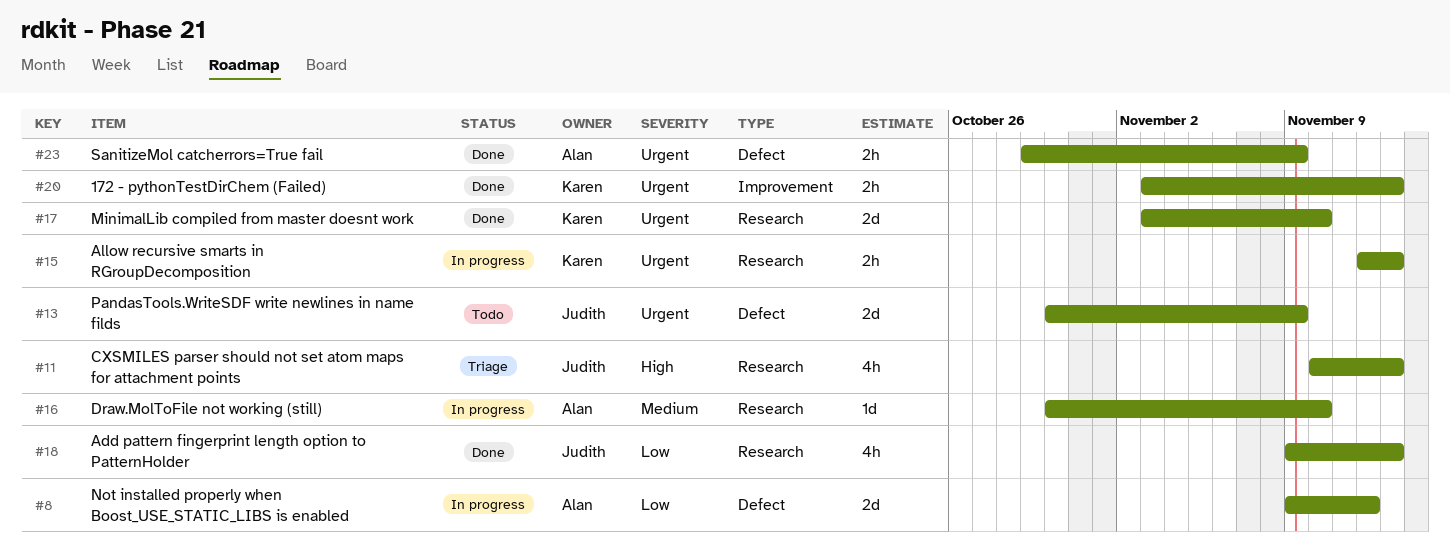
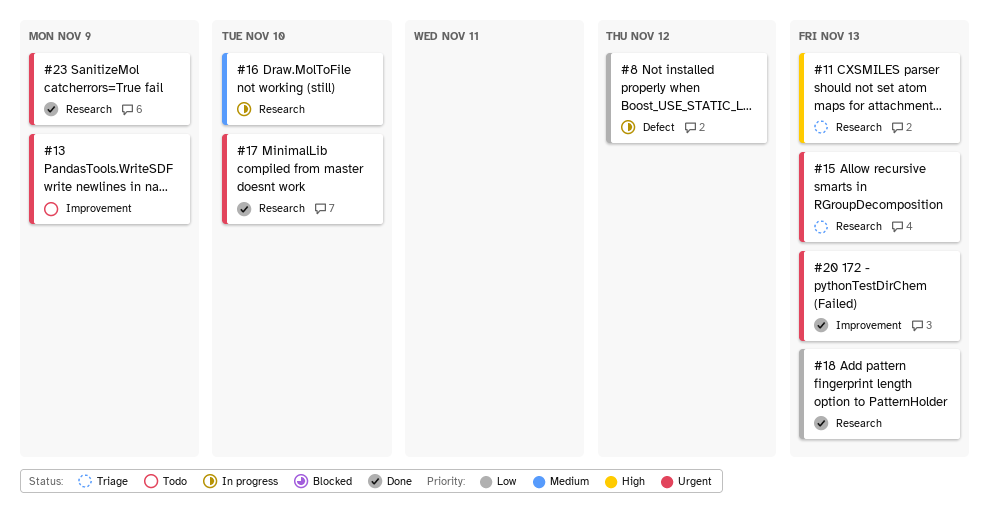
#13, label: Defect -> Improvement
#15, status: In progress -> Triage
#23, label: Defect -> Research

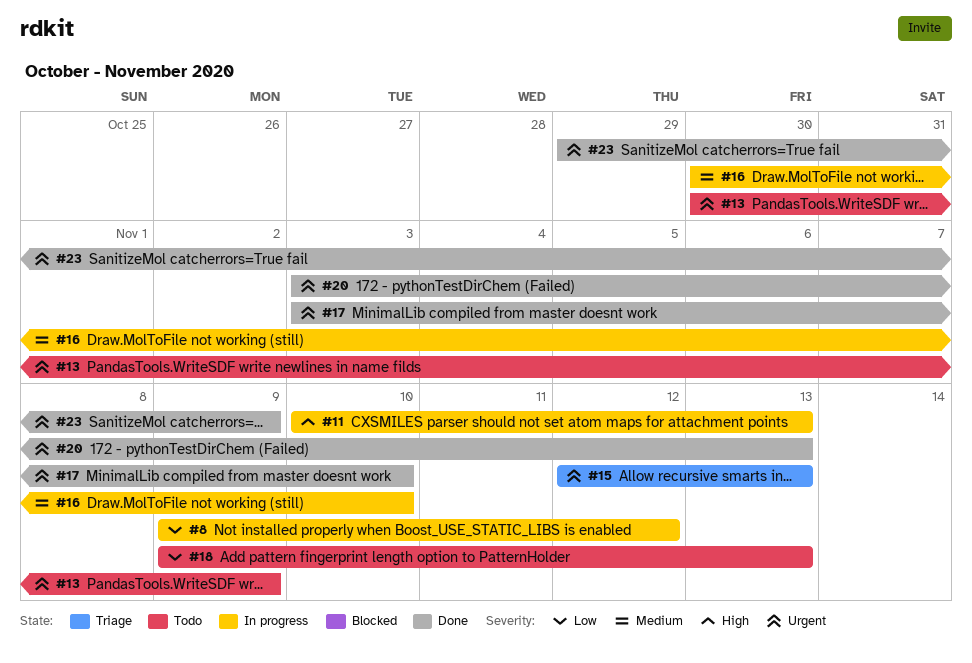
#11, status: Triage -> In progress
#18, status: Done -> Todo

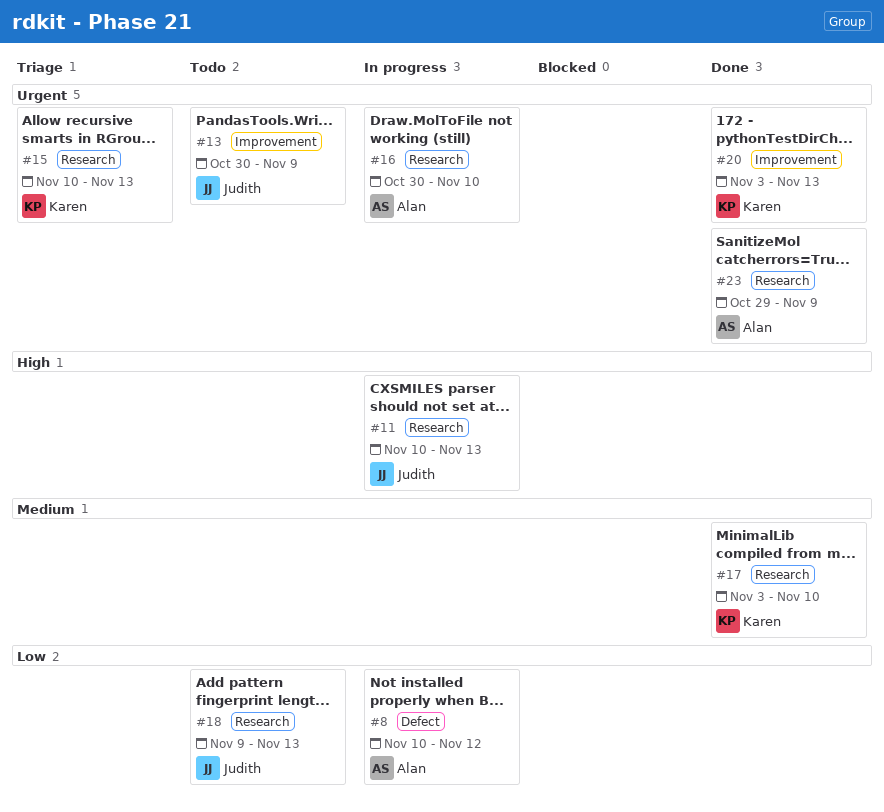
#8, start: Nov 9 -> Nov 10
#15, start: Nov 12 -> Nov 10
#16, priority: Medium -> Urgent
#17, priority: Urgent -> Medium

